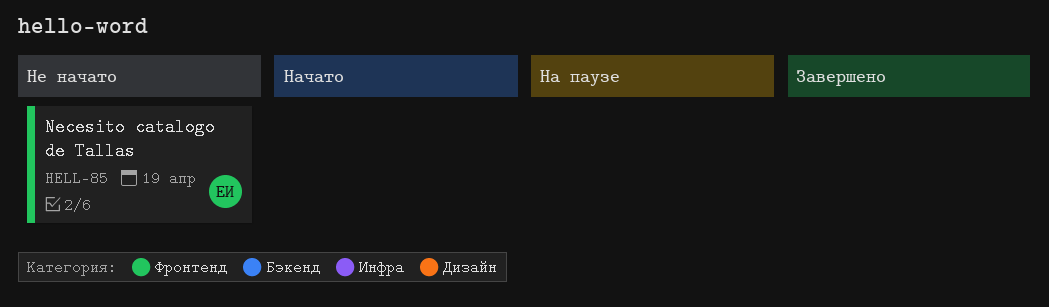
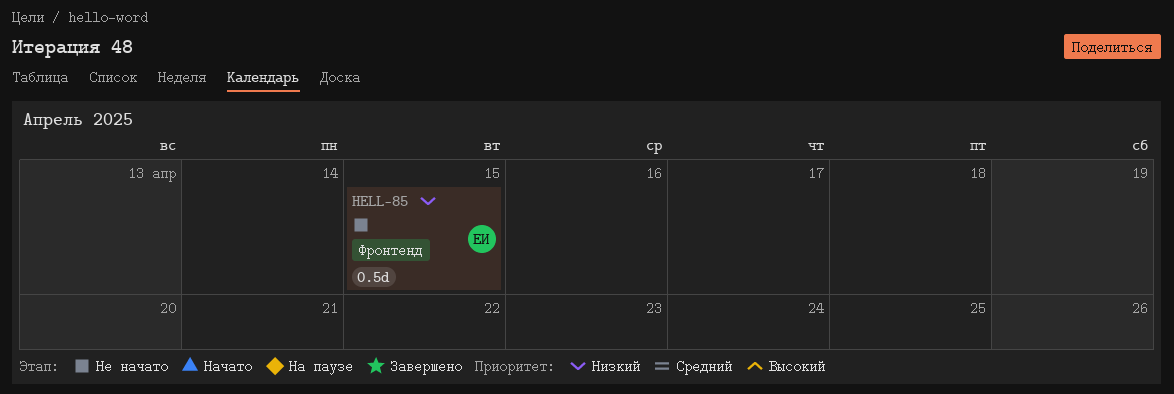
HELL-85, due: Apr 19 -> Apr 15

